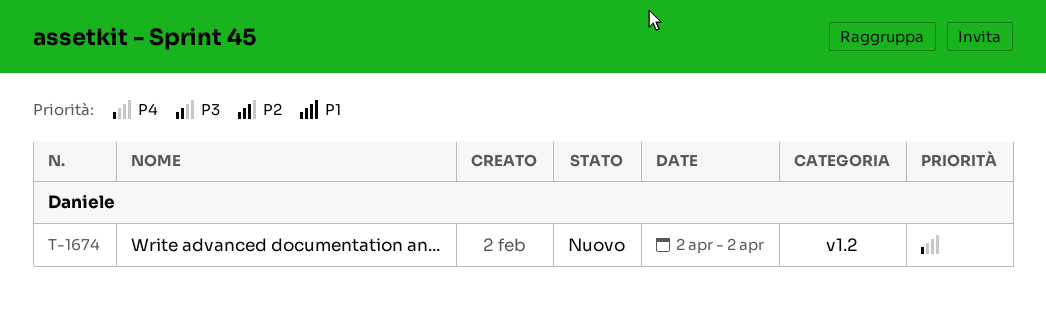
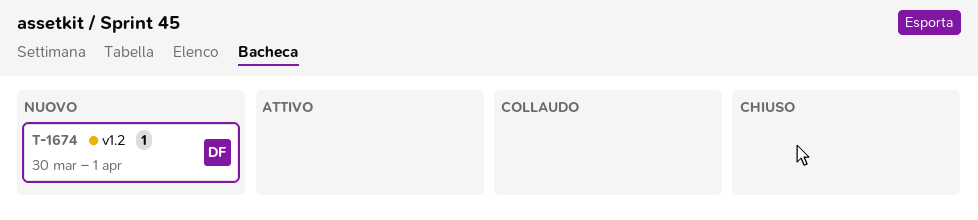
T-1674, start: Apr 2 -> Mar 30
T-1674, due: Apr 2 -> Apr 1

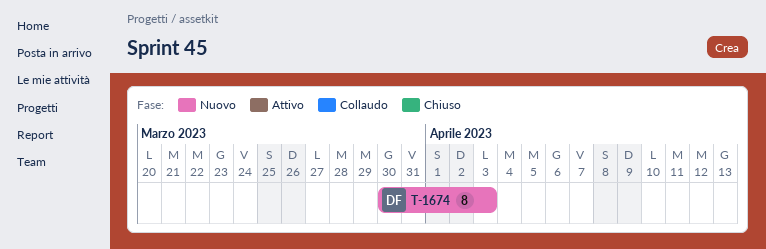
T-1674, estimate: 1 -> 8
T-1674, due: Apr 1 -> Apr 3

